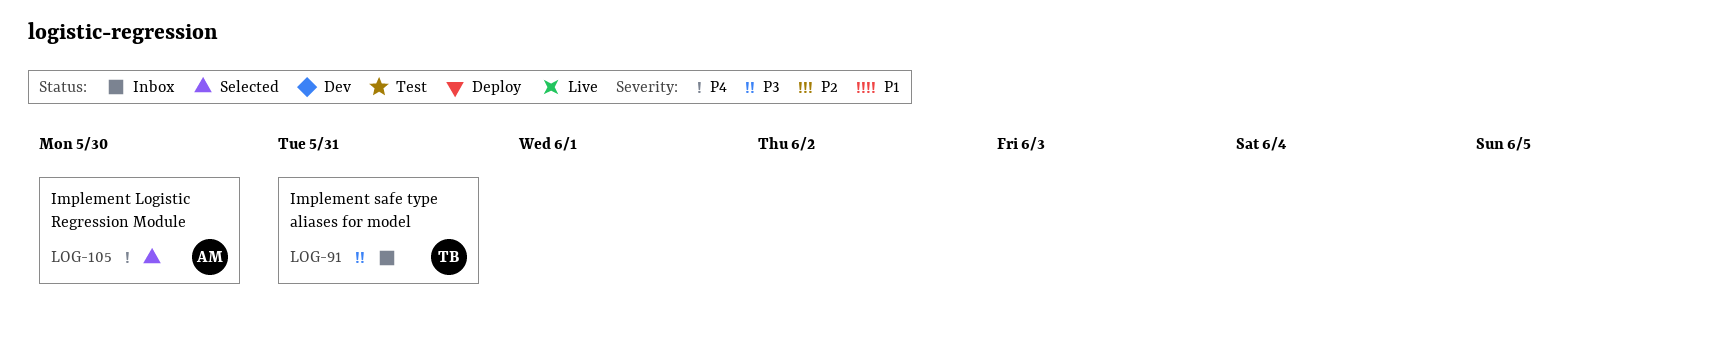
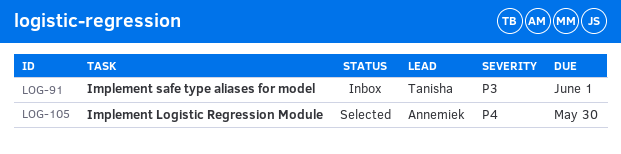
LOG-91, due: May 31 -> Jun 1

